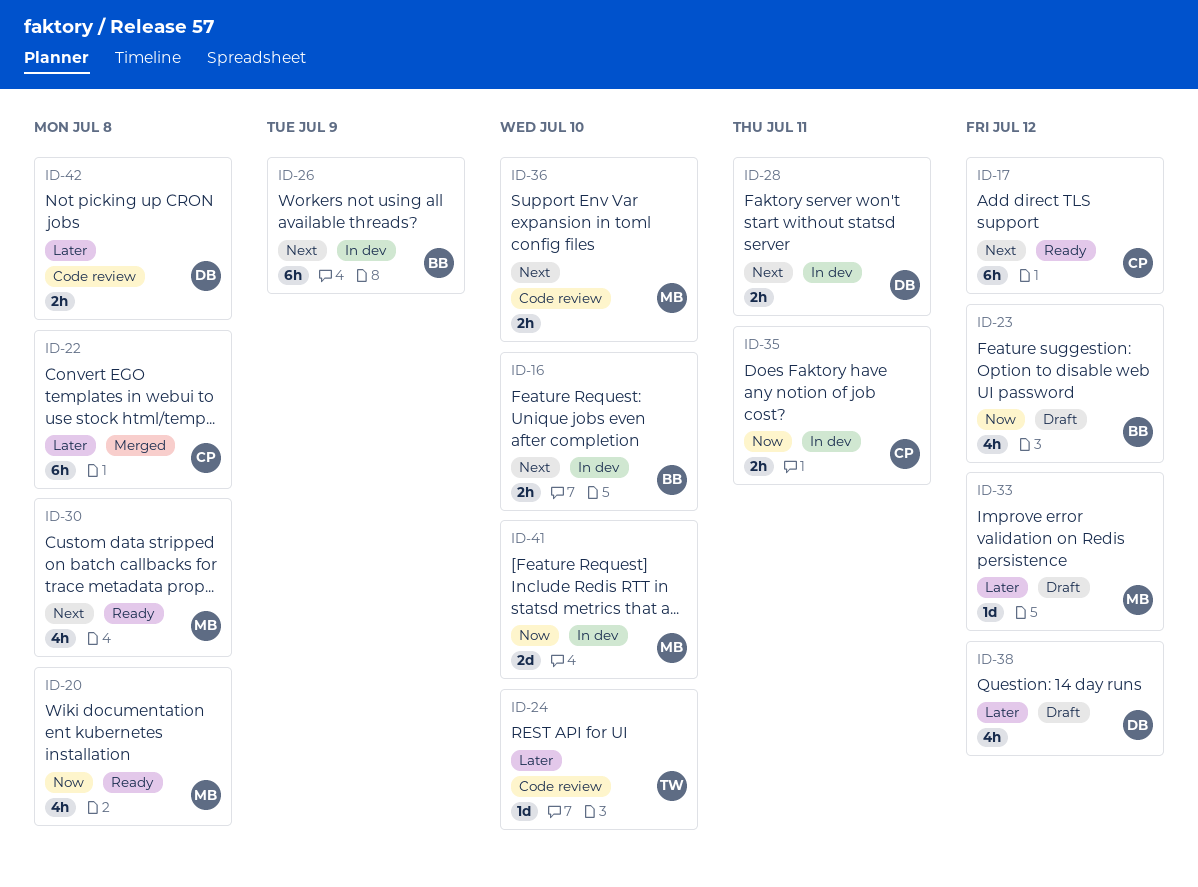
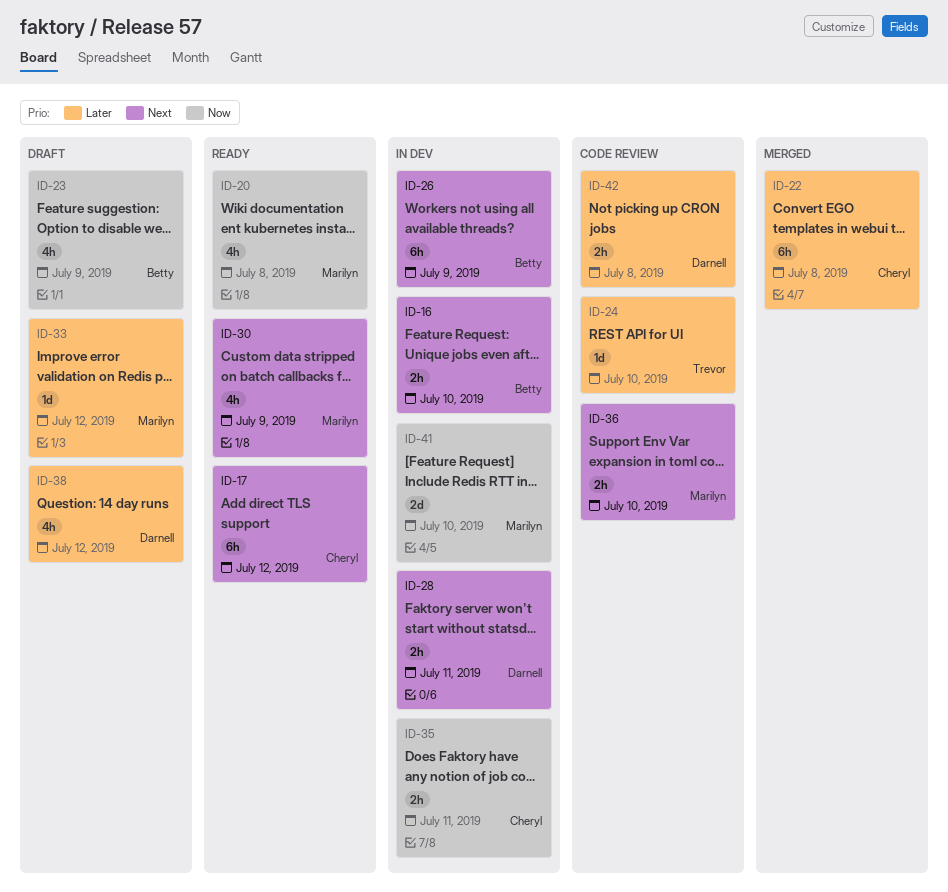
ID-23, due: Jul 12 -> Jul 9
ID-30, due: Jul 8 -> Jul 9

